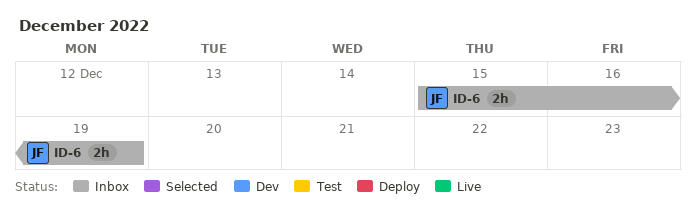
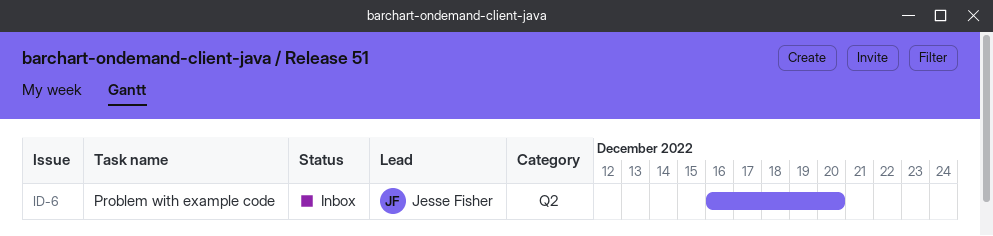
ID-6, start: Dec 15 -> Dec 16
ID-6, due: Dec 19 -> Dec 20

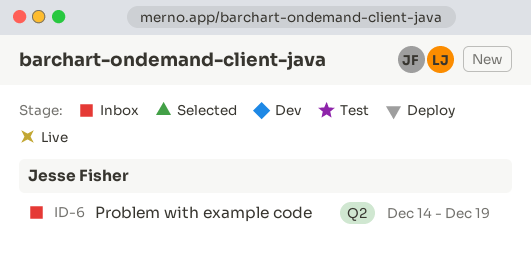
ID-6, start: Dec 16 -> Dec 14
ID-6, due: Dec 20 -> Dec 19

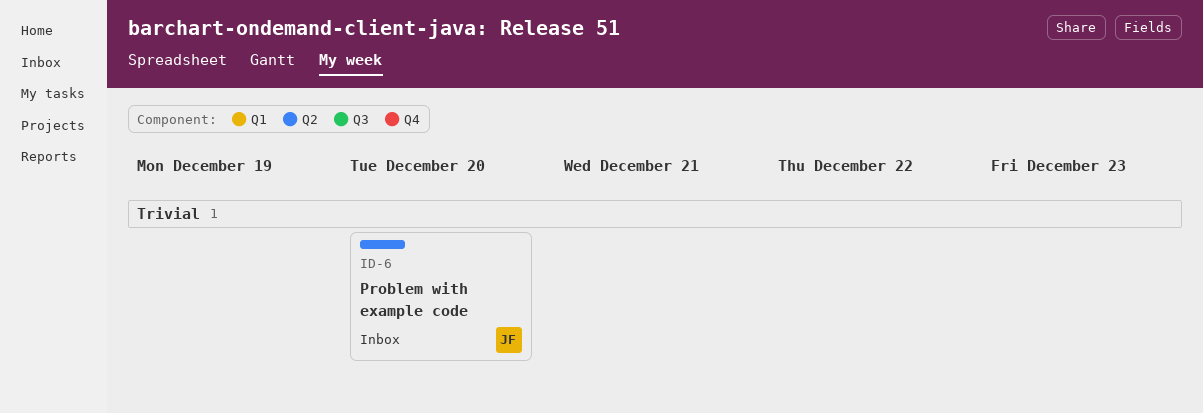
ID-6, due: Dec 19 -> Dec 20

